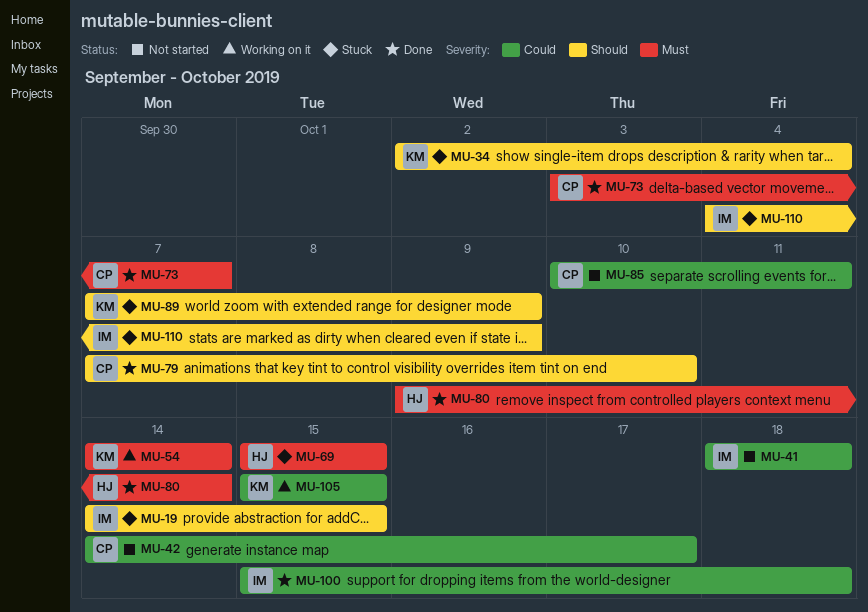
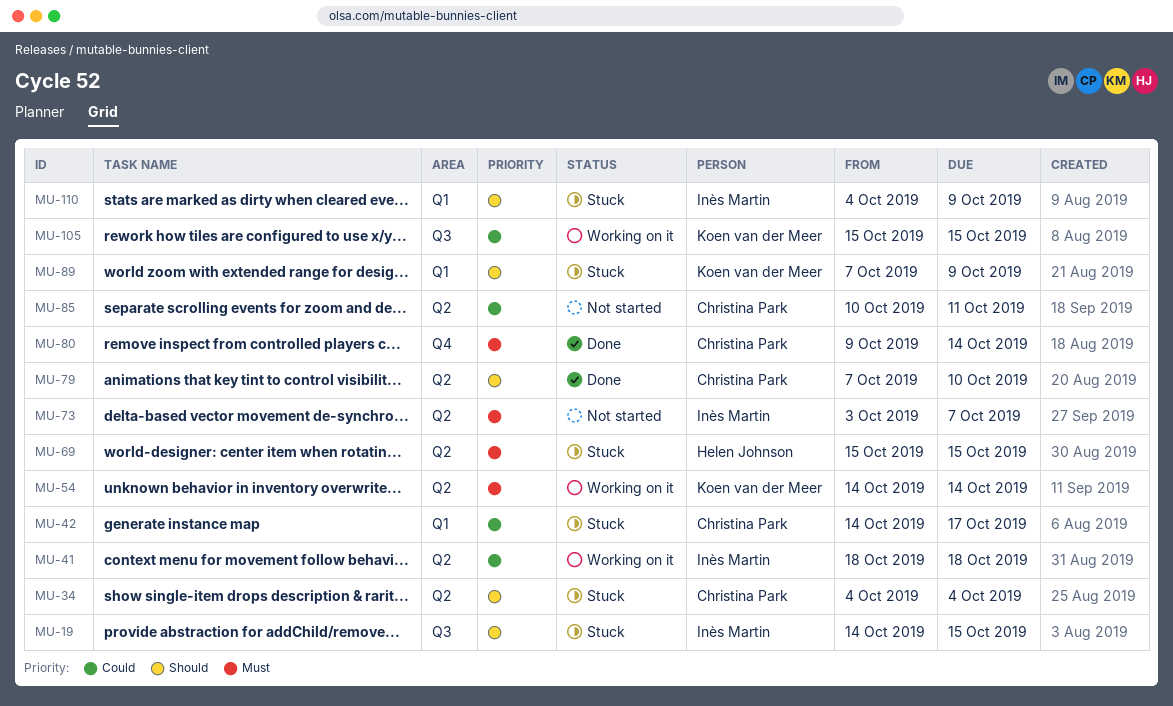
MU-34, owner: Koen van der Meer -> Christina Park
MU-34, start: Oct 2 -> Oct 4
MU-41, status: Not started -> Working on it
MU-42, status: Not started -> Stuck
MU-73, status: Done -> Not started
MU-73, owner: Christina Park -> Inès Martin
MU-80, owner: Helen Johnson -> Christina Park
MU-100: present -> none

